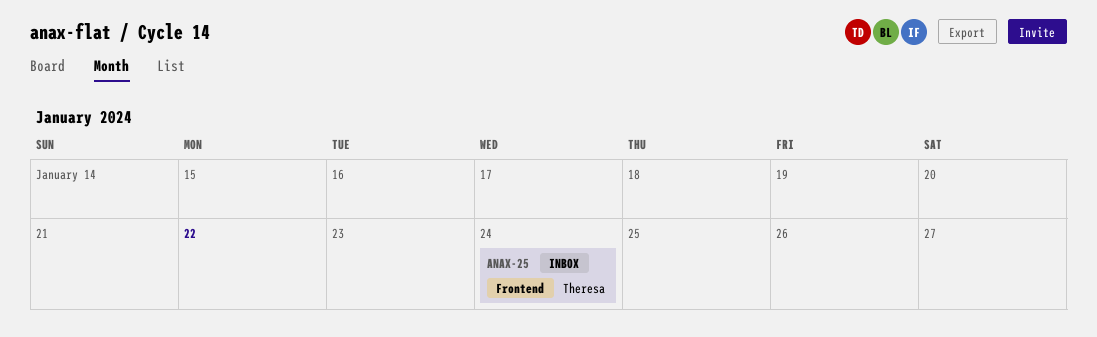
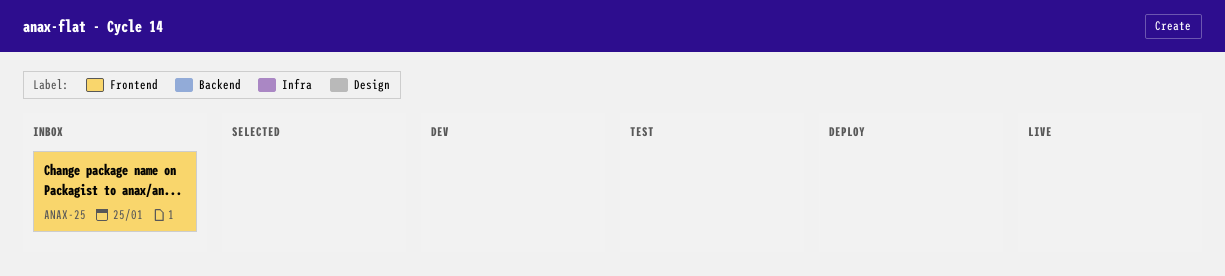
ANAX-25, due: Jan 24 -> Jan 25

